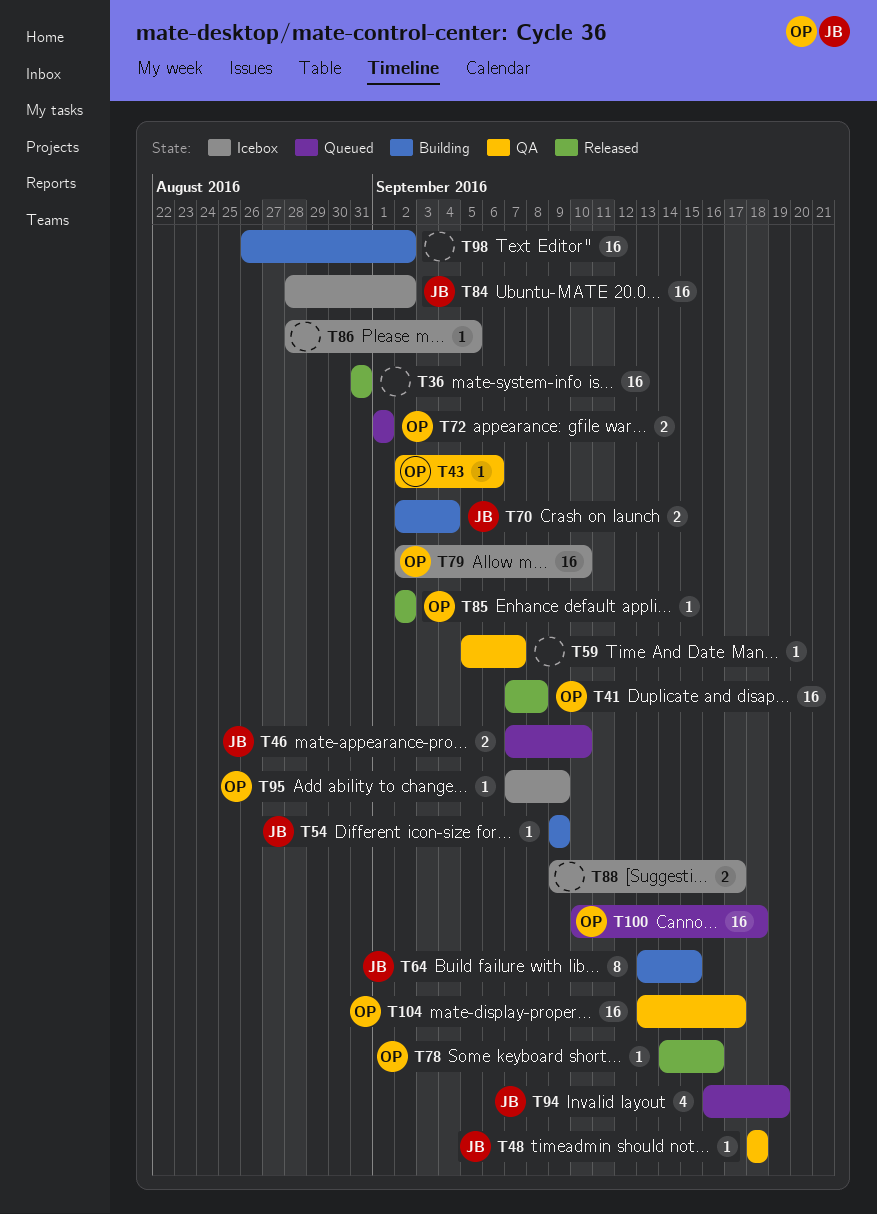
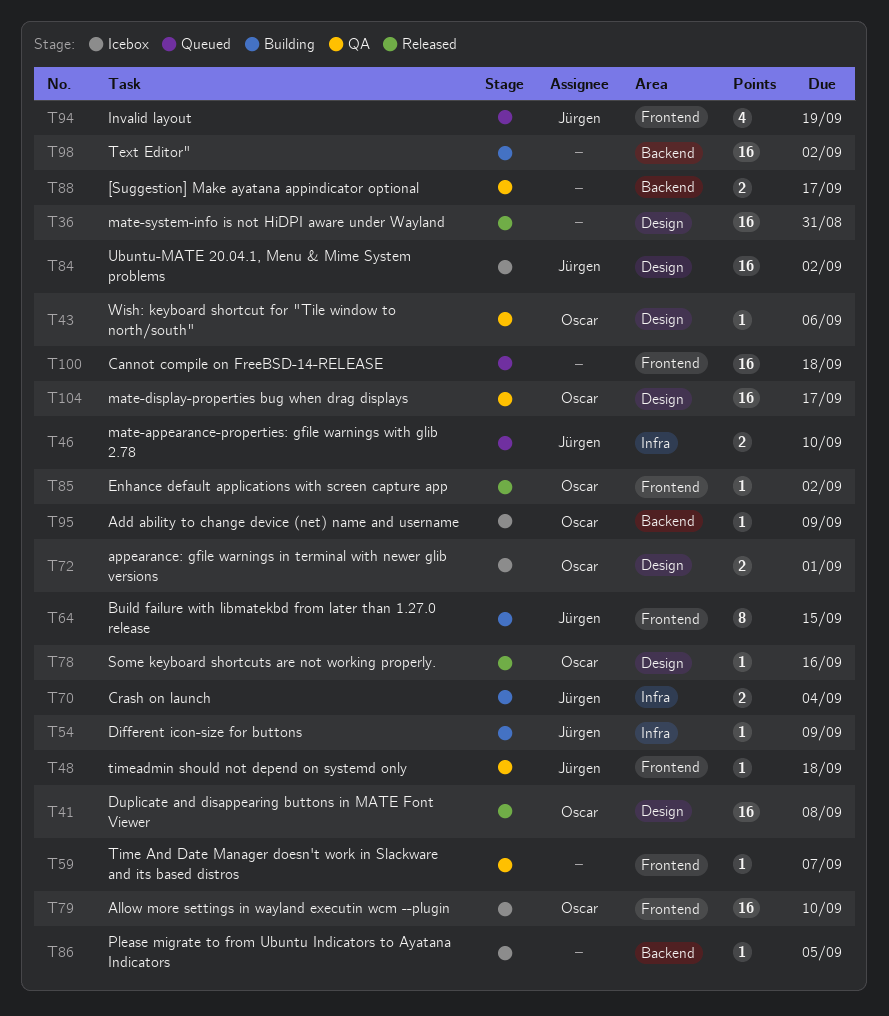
T72, status: Queued -> Icebox
T88, status: Icebox -> QA
T100, owner: Oscar -> none

